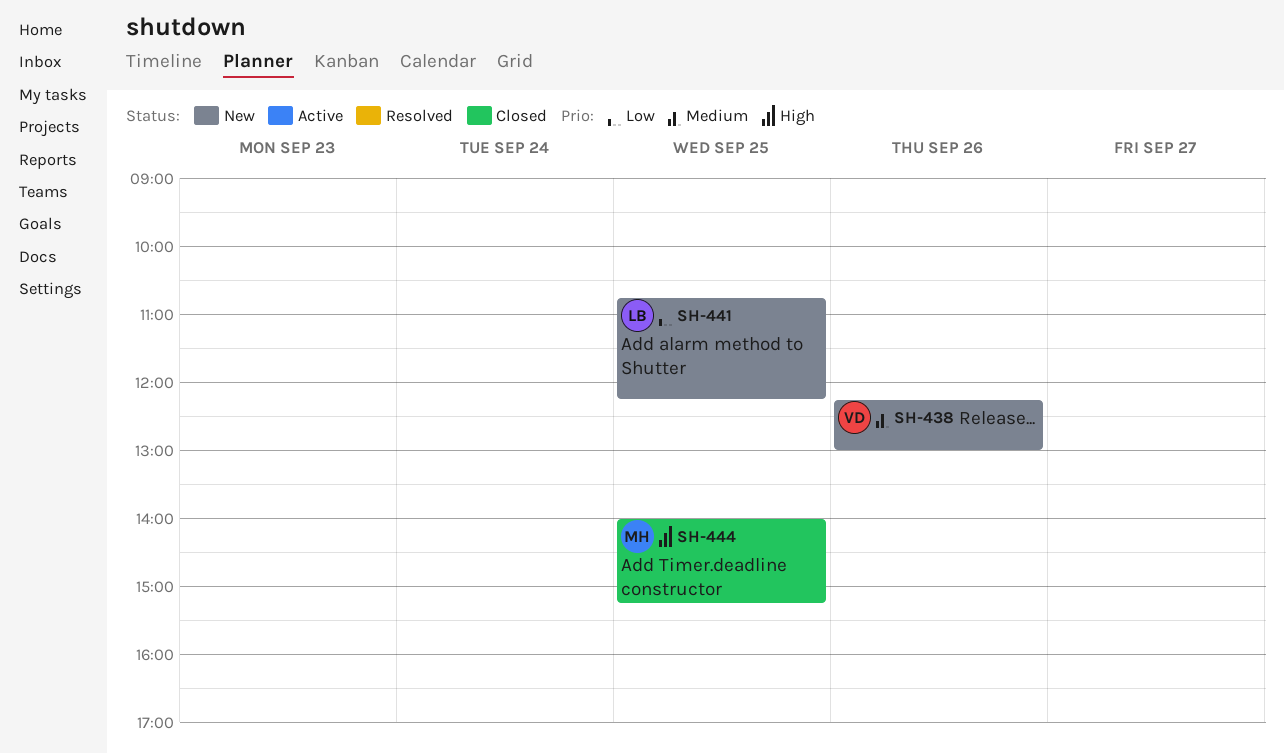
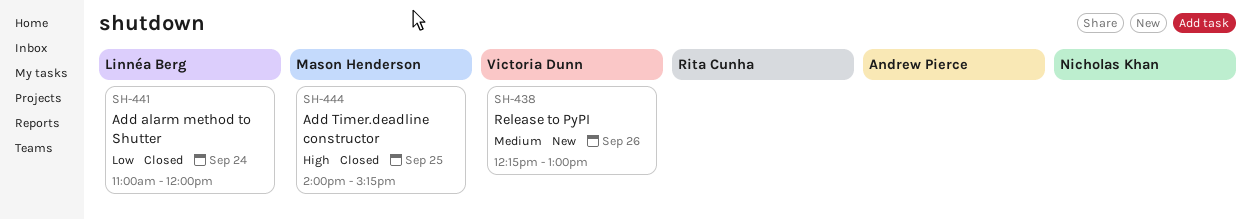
SH-441, status: New -> Closed
SH-441, day: Sep 25 -> Sep 24
SH-441, begins: 10:45 -> 11:00
SH-441, ends: 12:15 -> 12:00

